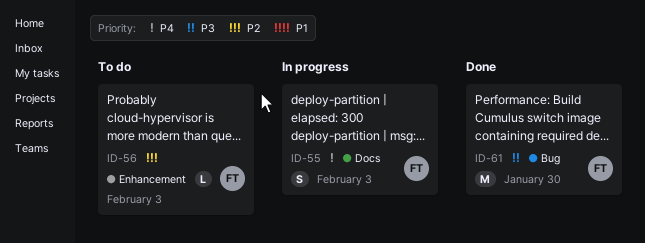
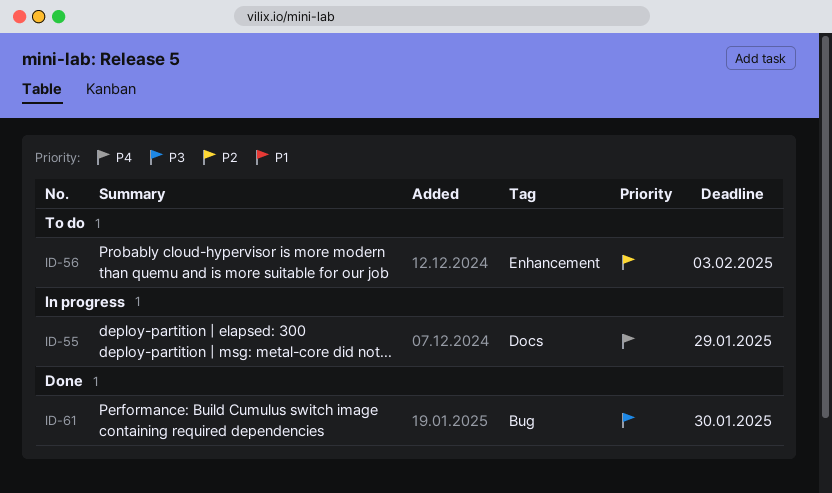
ID-55, due: Feb 3 -> Jan 29

